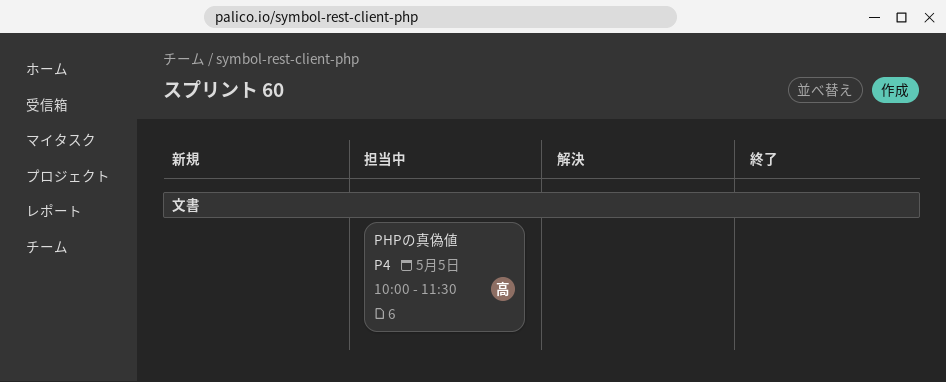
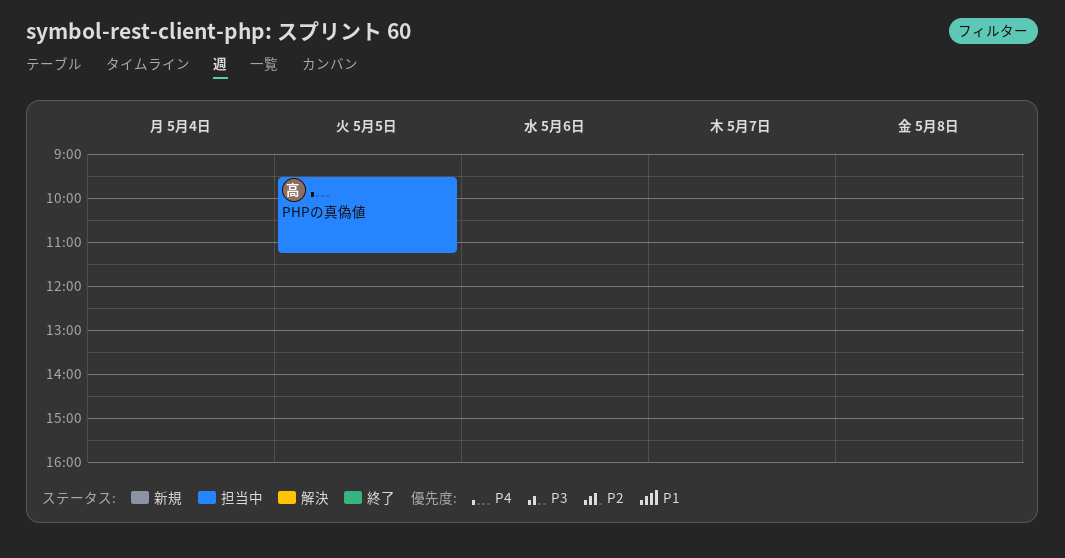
PHPの真偽値, begins: 10:00 -> 09:30
PHPの真偽値, ends: 11:30 -> 11:15

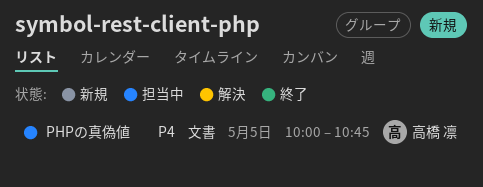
PHPの真偽値, begins: 09:30 -> 10:00
PHPの真偽値, ends: 11:15 -> 10:45

